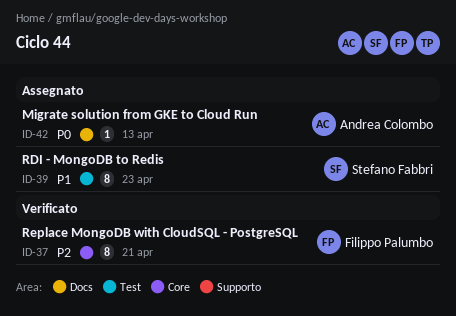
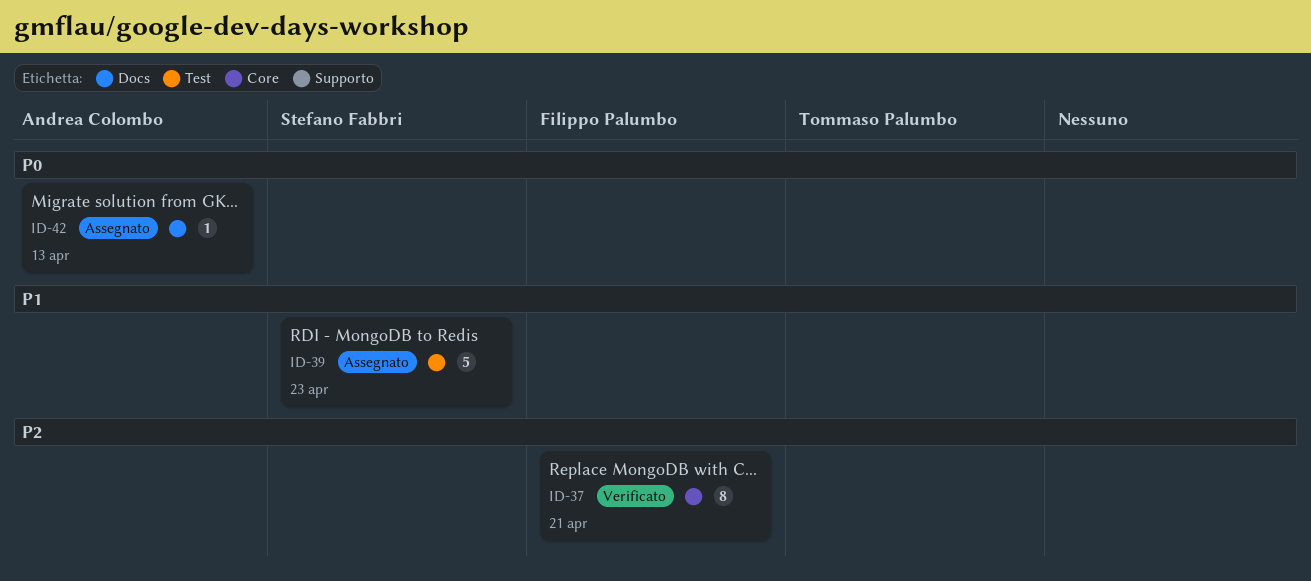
ID-39, estimate: 8 -> 5

